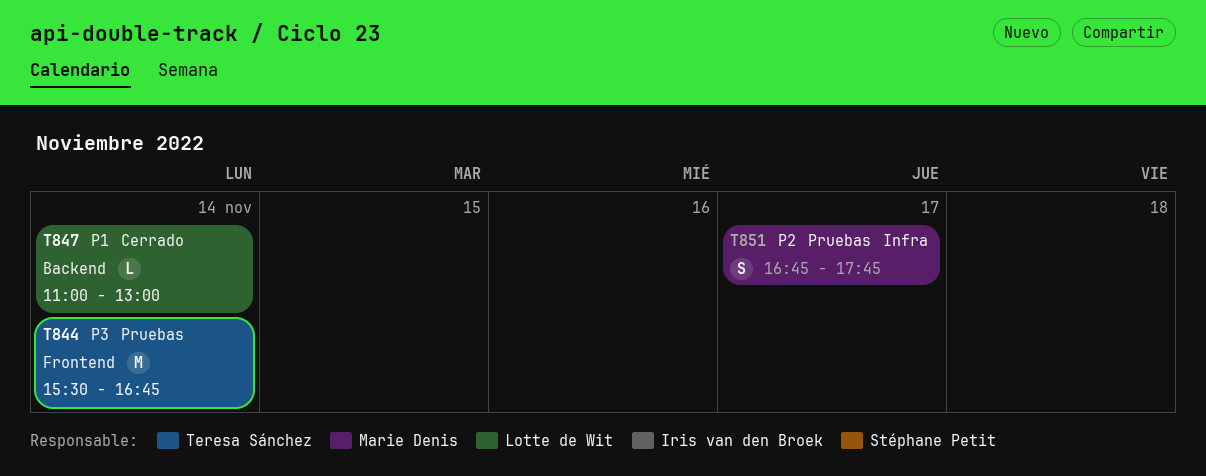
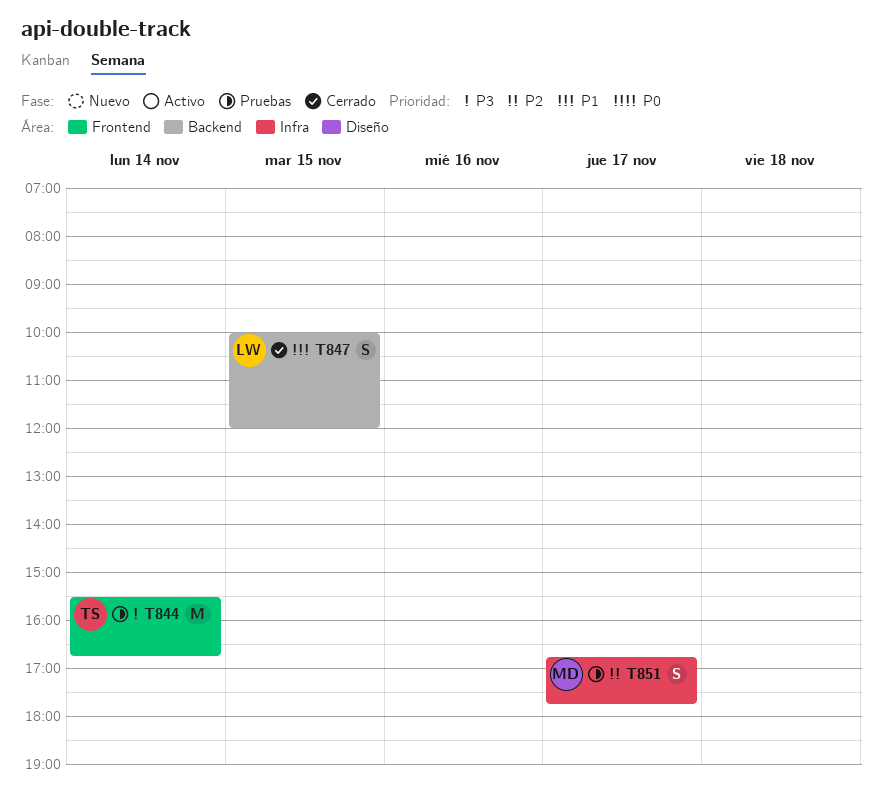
T847, estimate: L -> S
T847, day: Nov 14 -> Nov 15
T847, begins: 11:00 -> 10:00
T847, ends: 13:00 -> 12:00

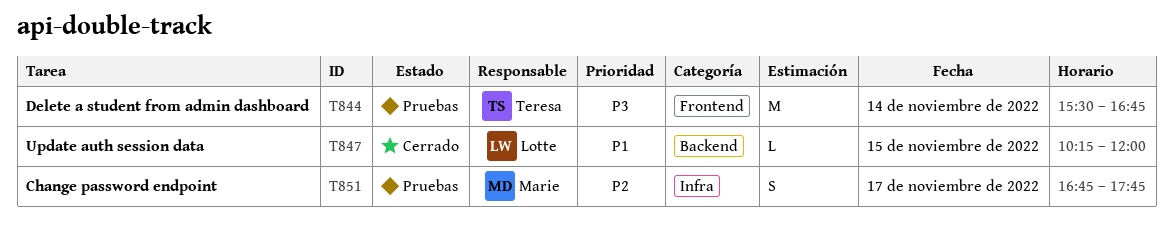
T847, estimate: S -> L
T847, begins: 10:00 -> 10:15

